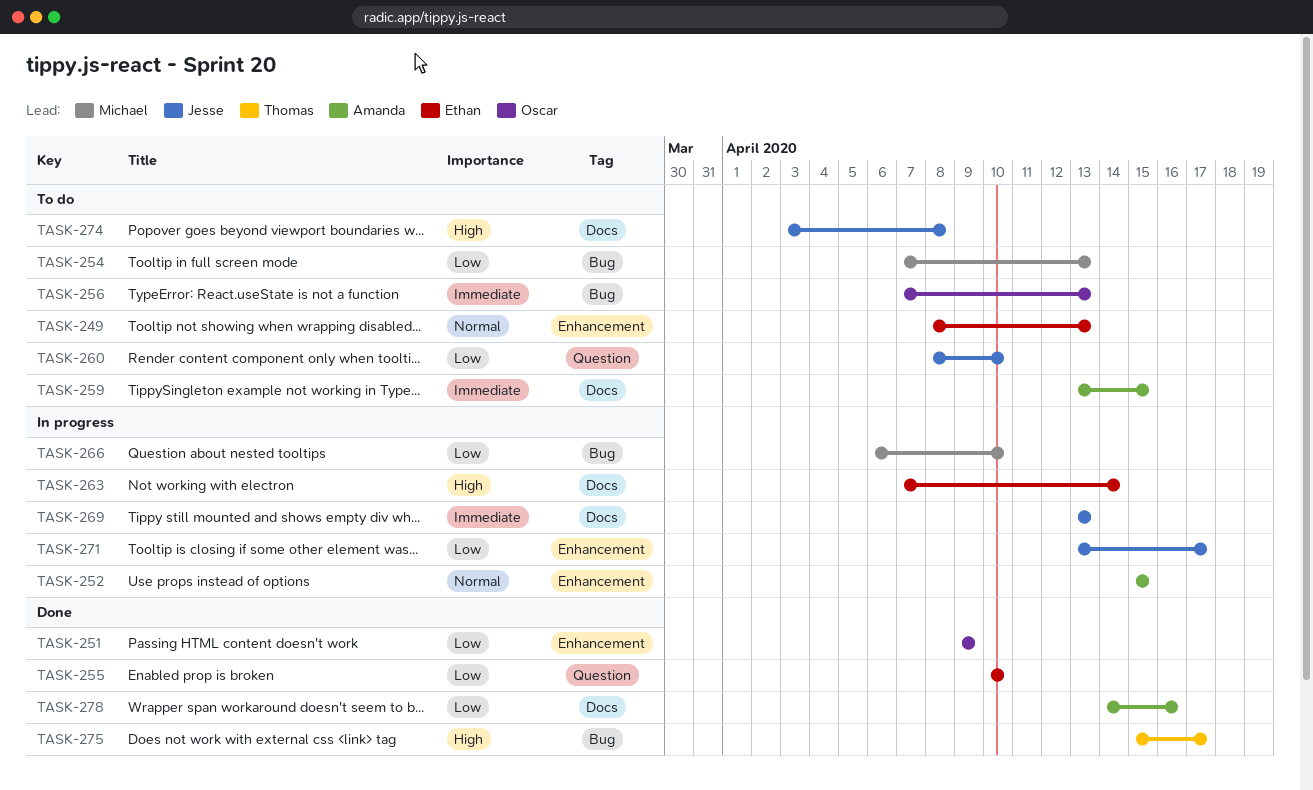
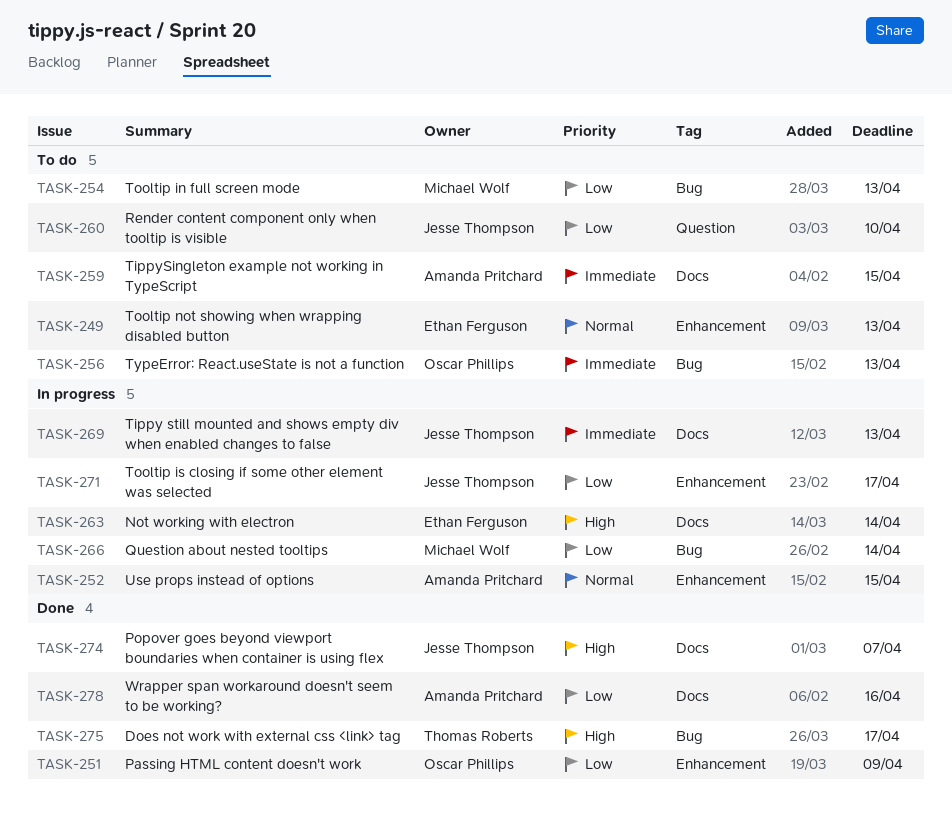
TASK-255: present -> none
TASK-266, due: Apr 10 -> Apr 14
TASK-274, status: To do -> Done
TASK-274, due: Apr 8 -> Apr 7

